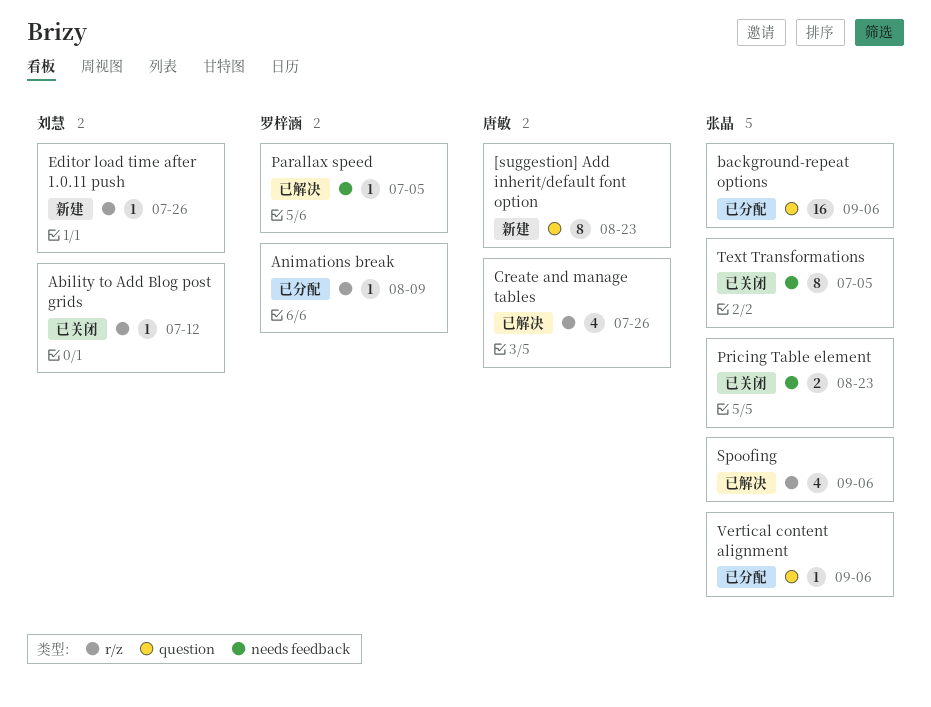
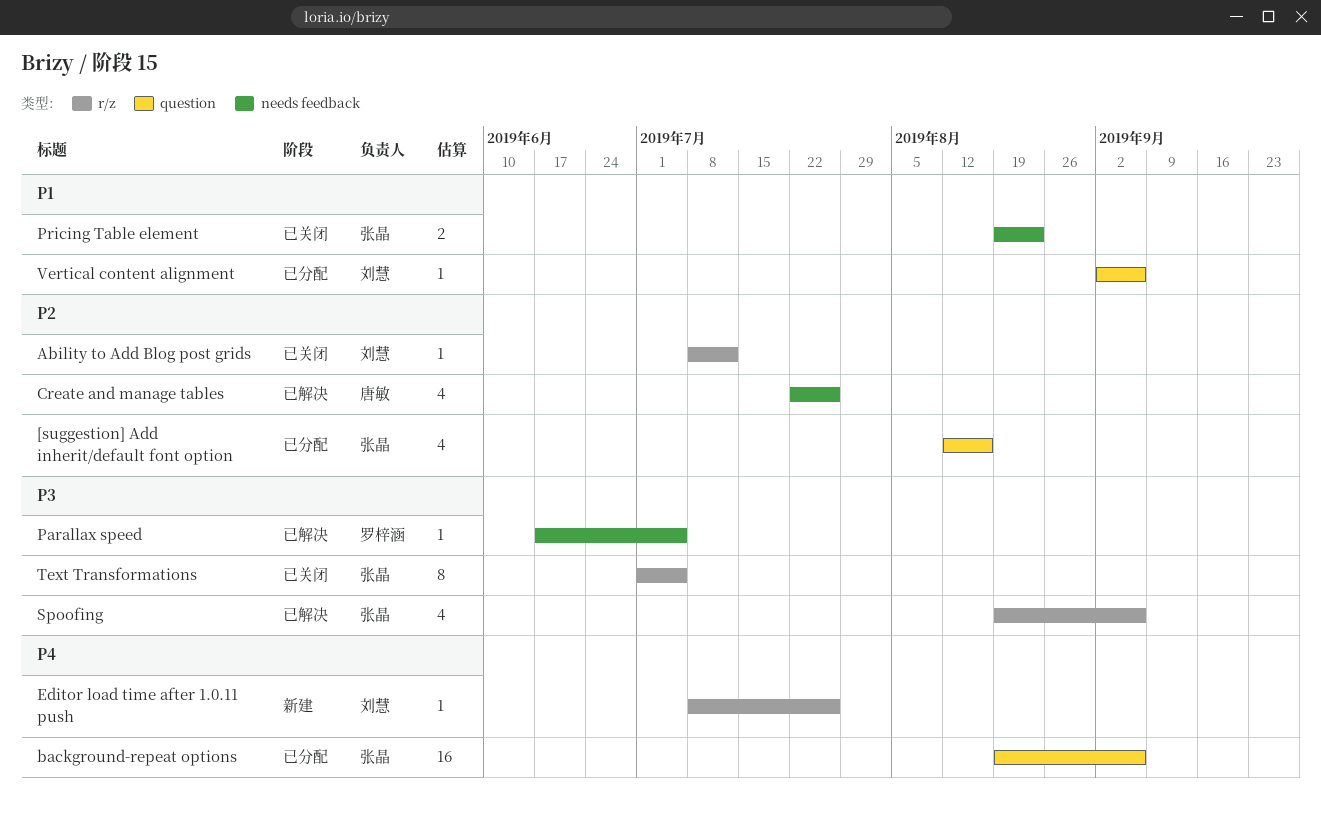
[suggestion] Add inherit/default font option, status: 新建 -> 已分配
[suggestion] Add inherit/default font option, owner: 唐敏 -> 张晶
[suggestion] Add inherit/default font option, estimate: 8 -> 4
[suggestion] Add inherit/default font option, due: Aug 23 -> Aug 16
Animations break: present -> none
Create and manage tables, label: r/z -> needs feedback
Text Transformations, label: needs feedback -> r/z
Vertical content alignment, owner: 张晶 -> 刘慧

